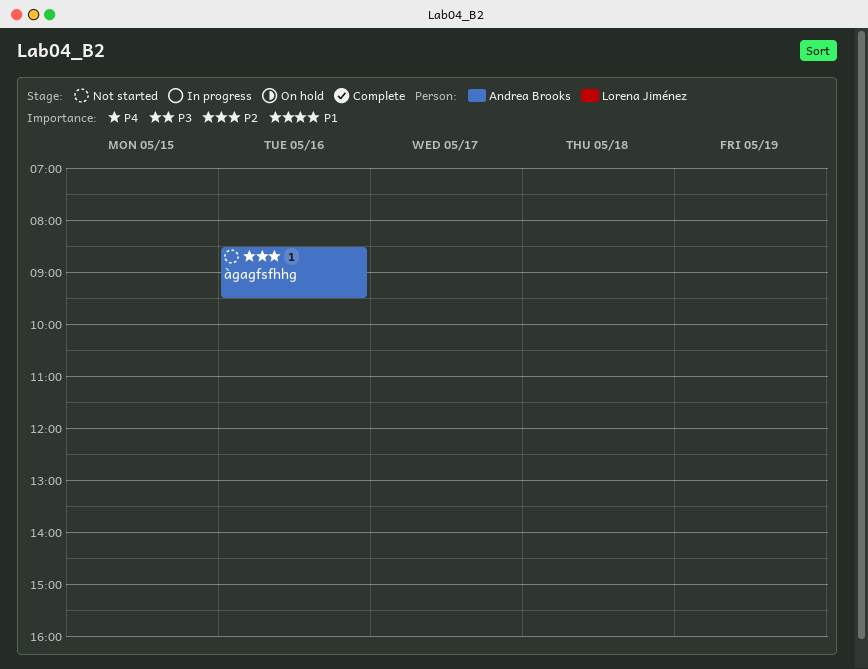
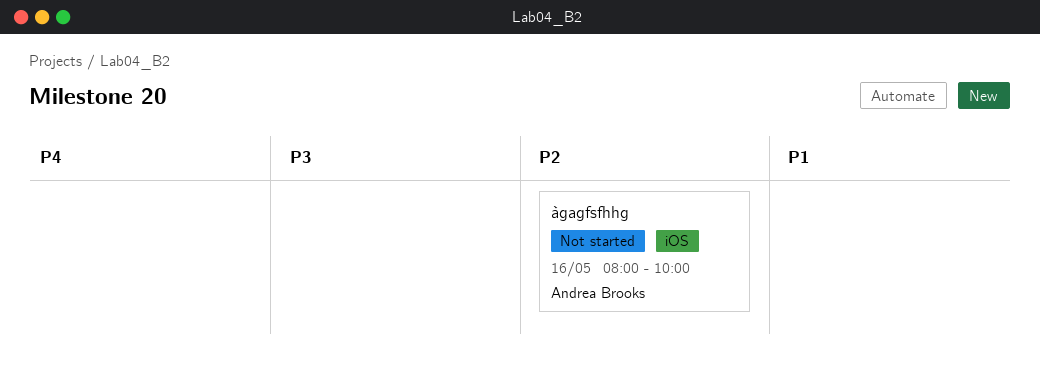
àgagfsfhhg, begins: 08:30 -> 08:00
àgagfsfhhg, ends: 09:30 -> 10:00

